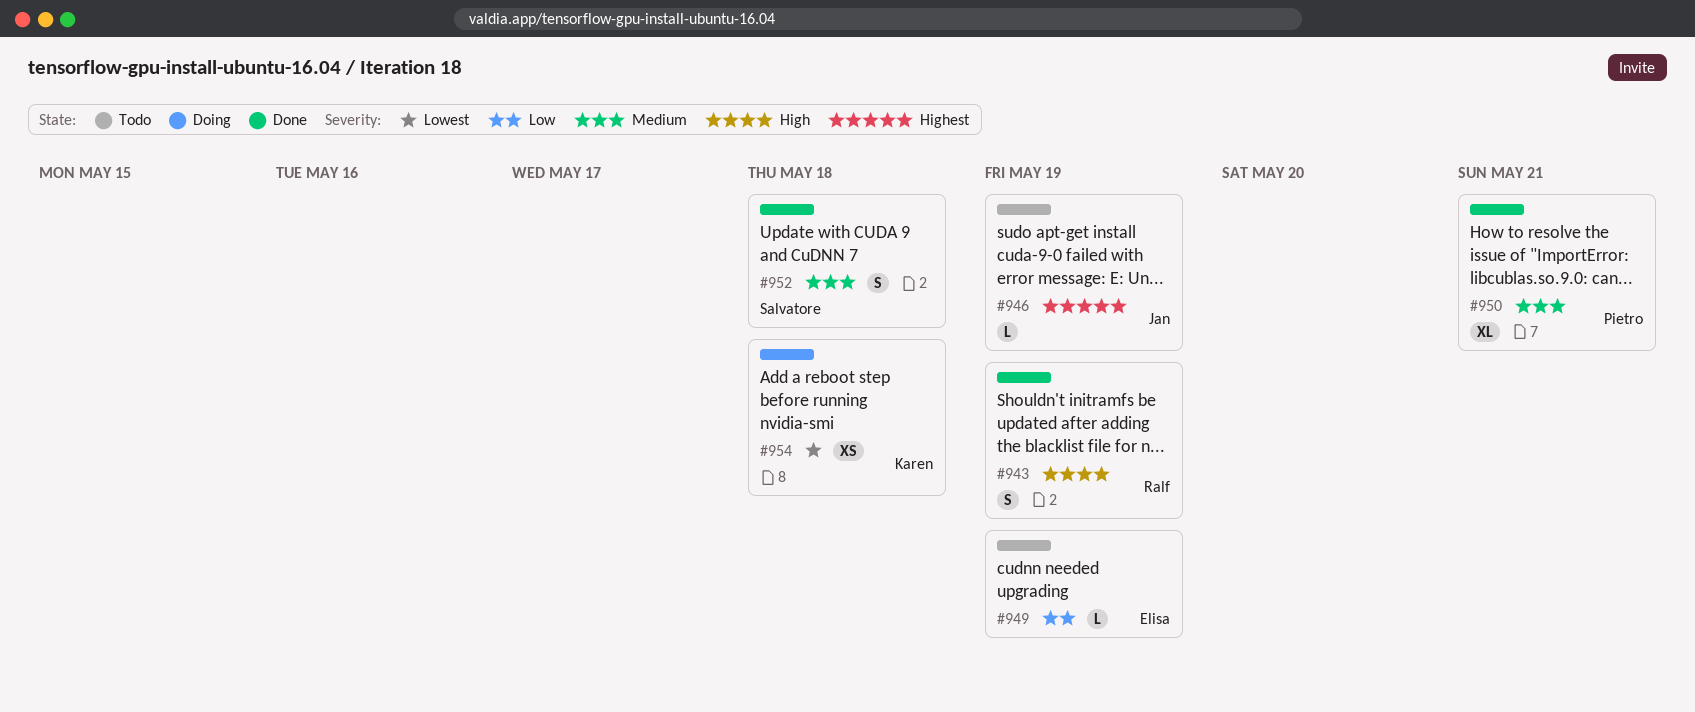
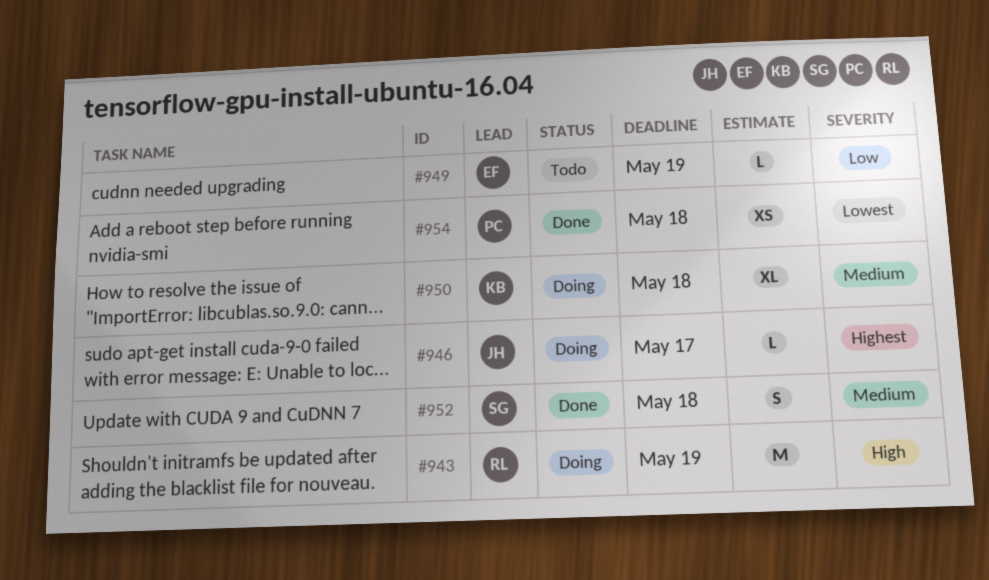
#943, status: Done -> Doing
#943, estimate: S -> M
#946, status: Todo -> Doing
#946, due: May 19 -> May 17
#950, status: Done -> Doing
#950, owner: Pietro -> Karen
#950, due: May 21 -> May 18
#954, status: Doing -> Done
#954, owner: Karen -> Pietro

